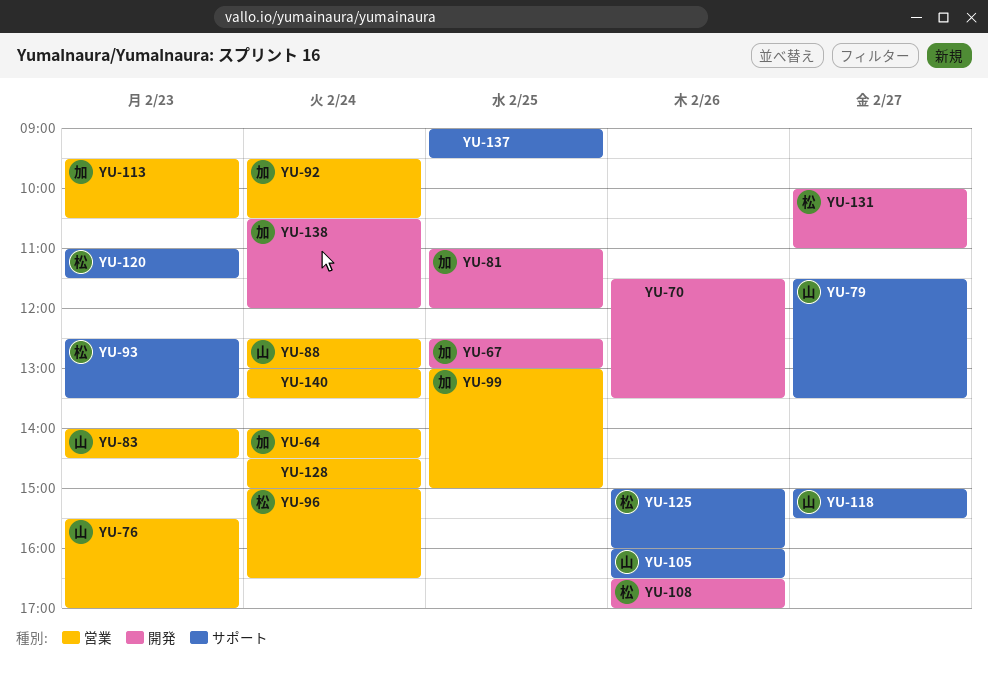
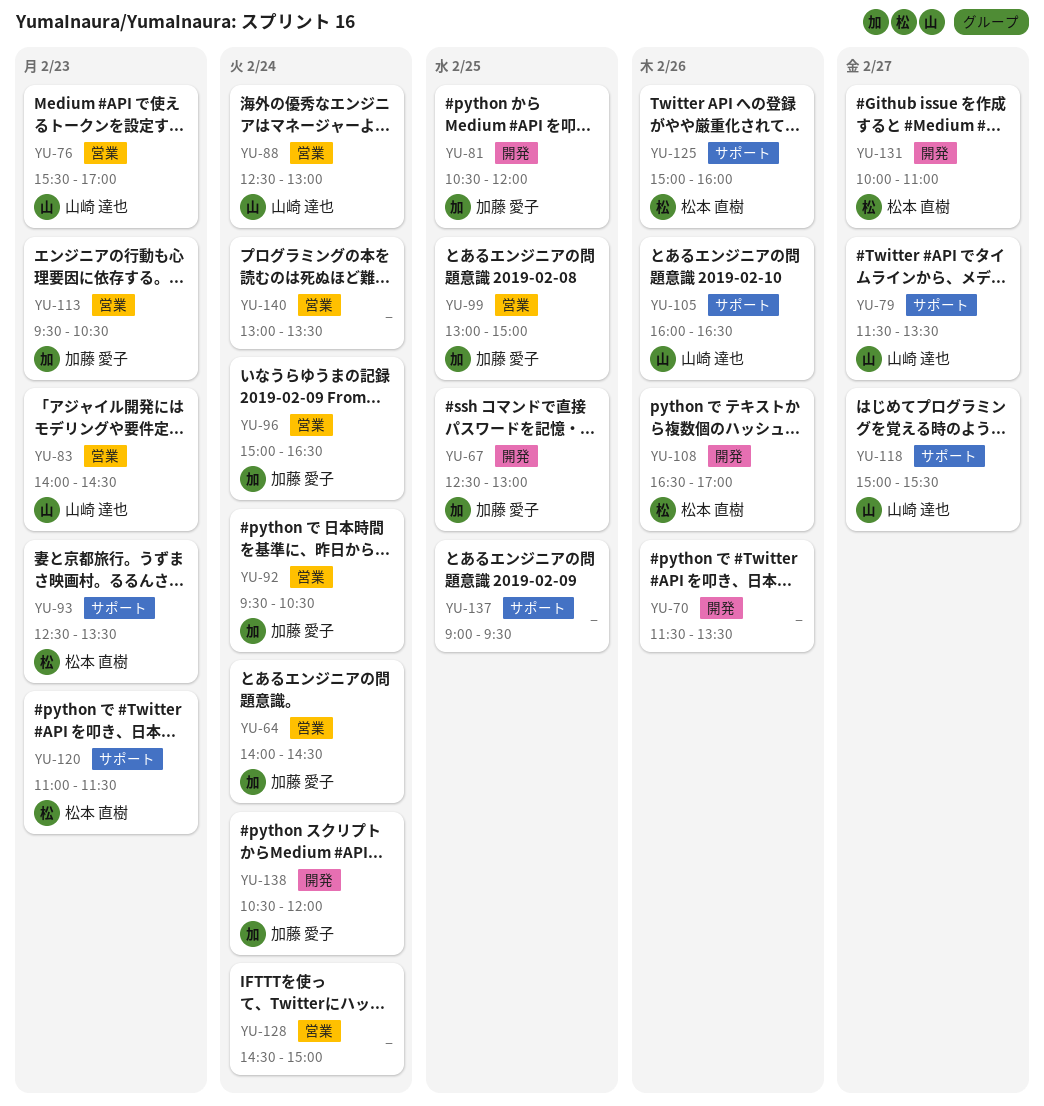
YU-81, begins: 11:00 -> 10:30
YU-96, owner: 松本 直樹 -> 加藤 愛子

